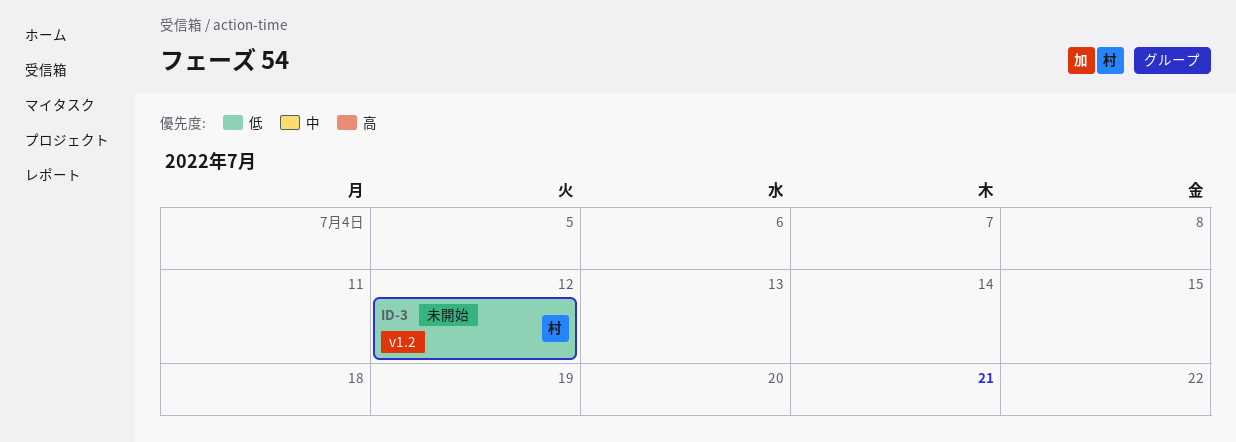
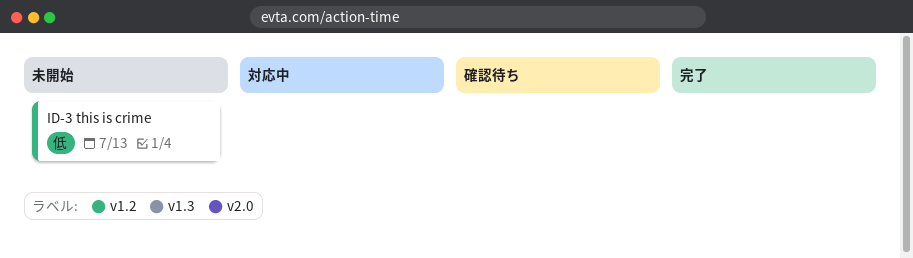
ID-3, due: Jul 12 -> Jul 13

